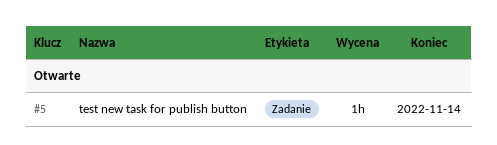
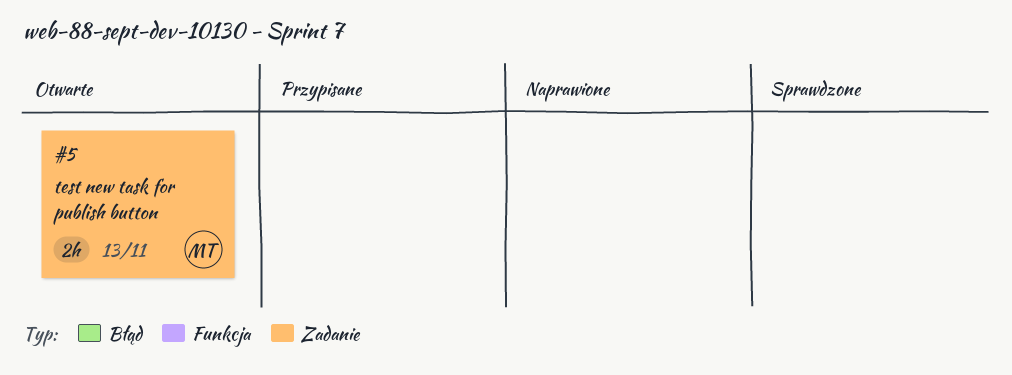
#5, estimate: 1h -> 2h
#5, due: Nov 14 -> Nov 13

